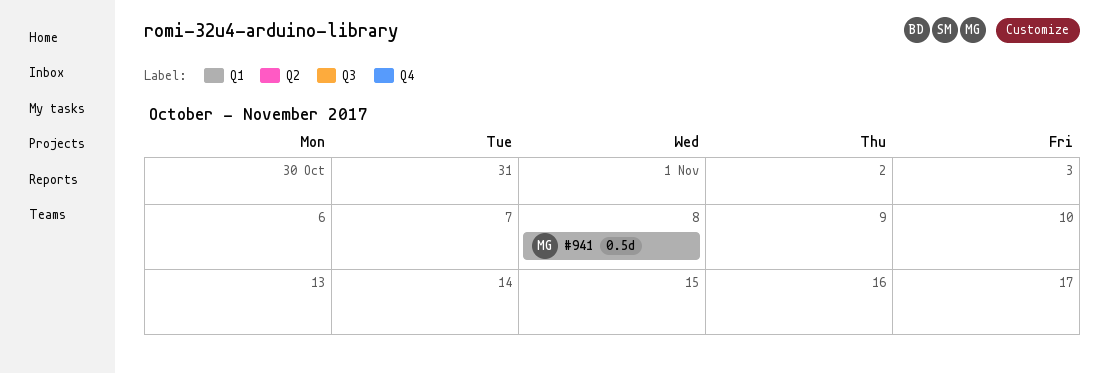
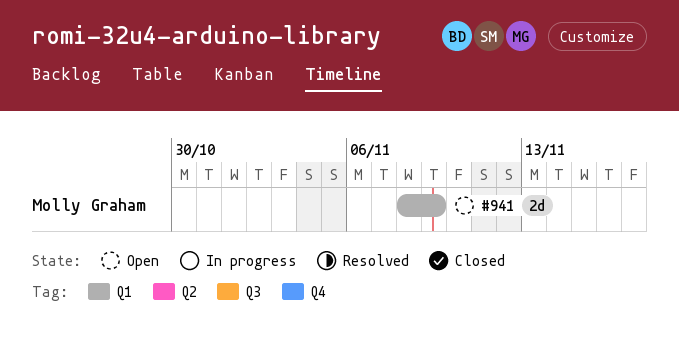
#941, estimate: 0.5d -> 2d
#941, due: Nov 8 -> Nov 9

